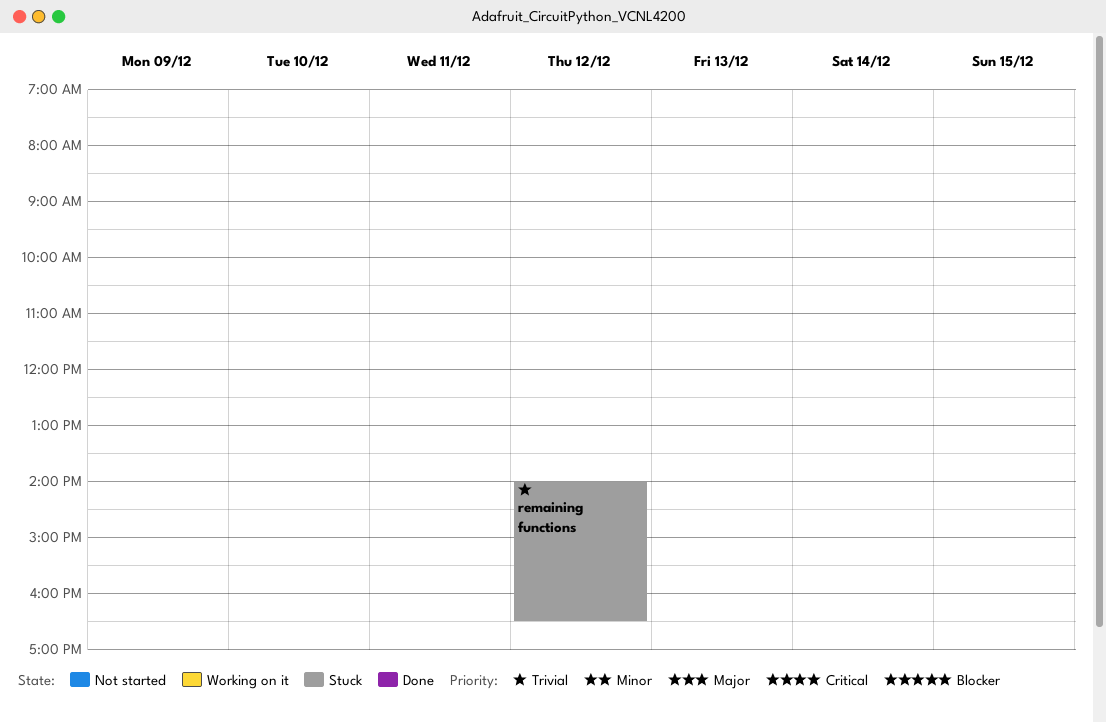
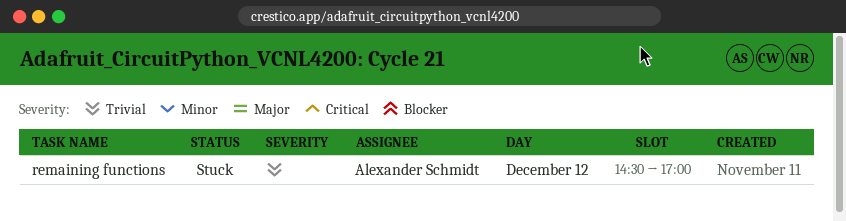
remaining functions, begins: 14:00 -> 14:30
remaining functions, ends: 16:30 -> 17:00

